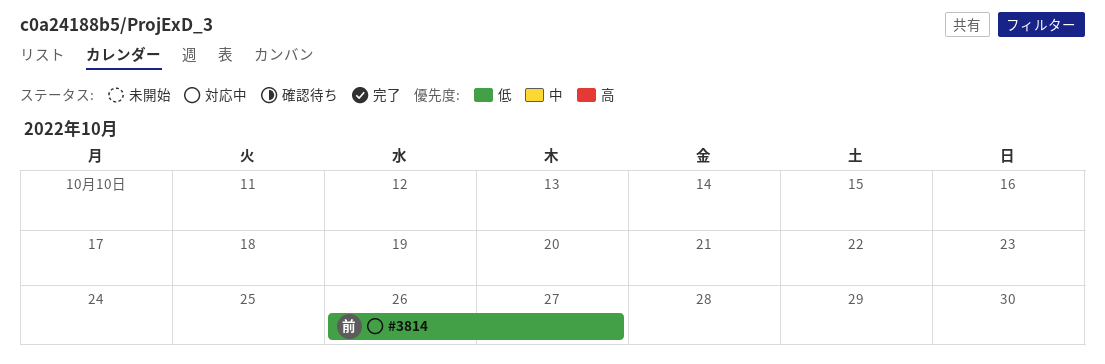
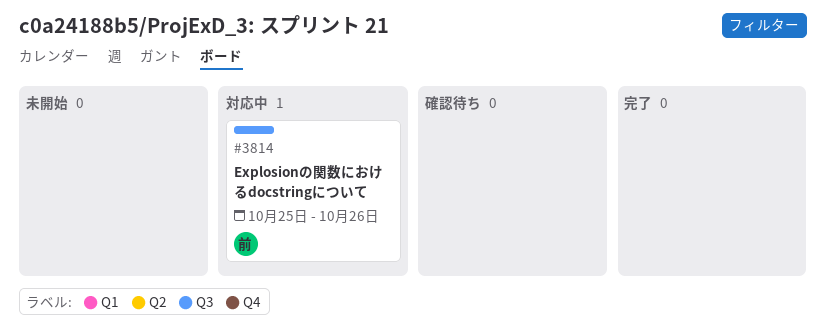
#3814, start: Oct 26 -> Oct 25
#3814, due: Oct 27 -> Oct 26

